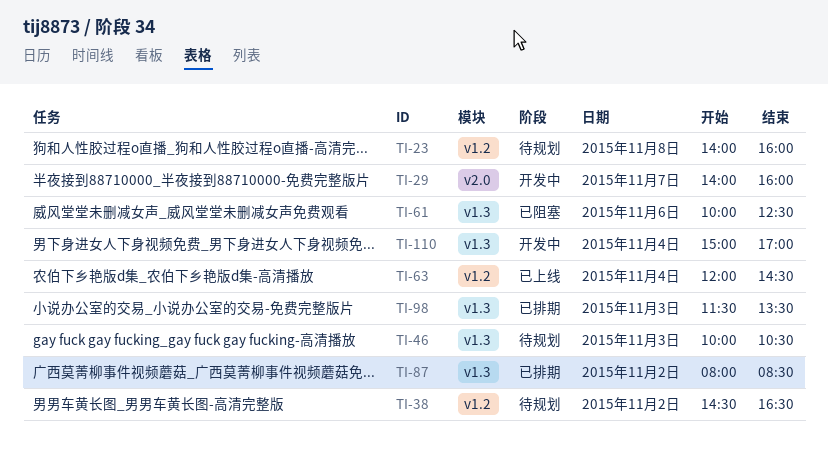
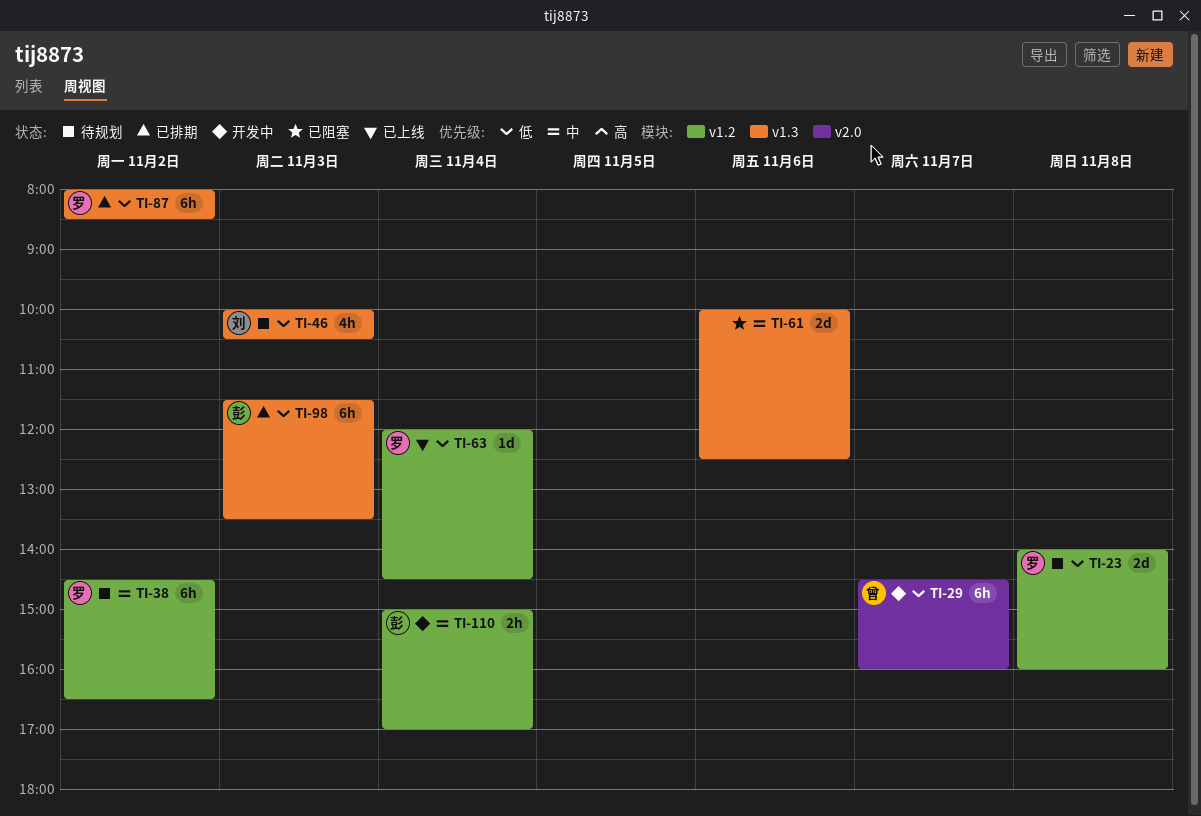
TI-29, begins: 14:00 -> 14:30
TI-110, label: v1.3 -> v1.2

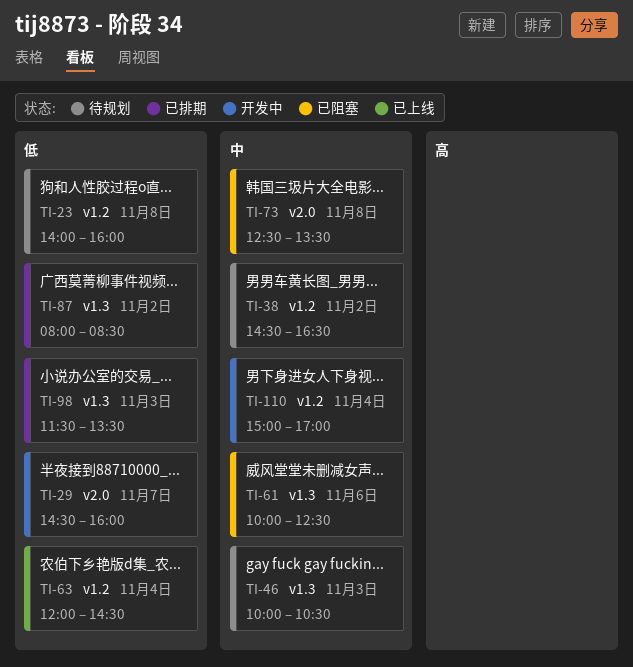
TI-46, priority: 低 -> 中
TI-73: none -> present

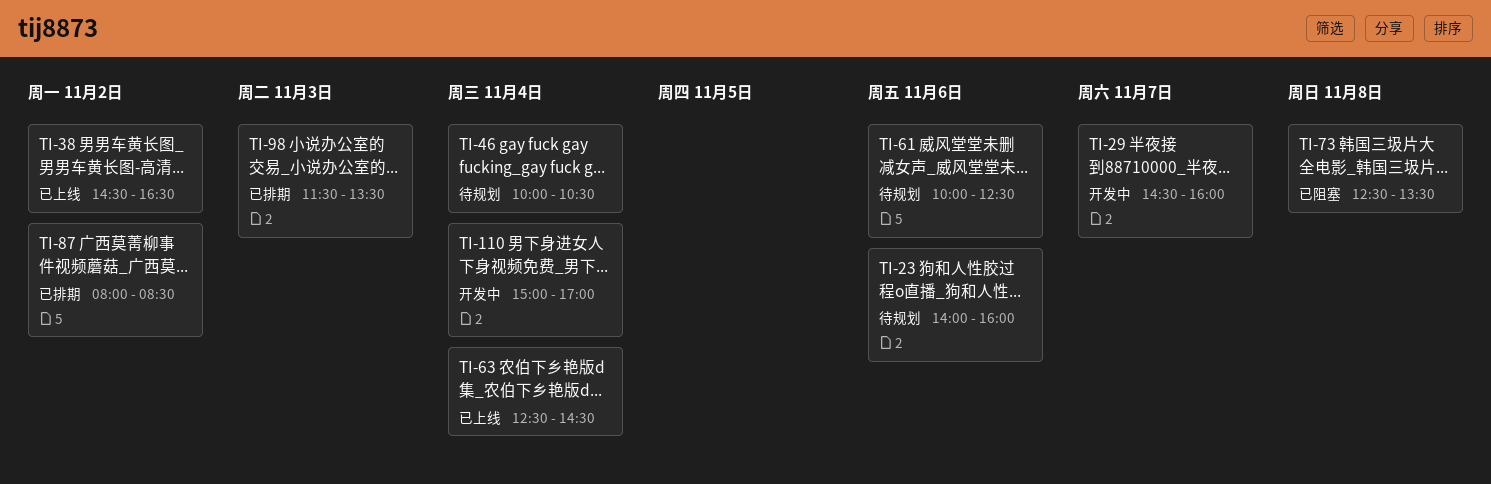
TI-23, day: Nov 8 -> Nov 6
TI-38, status: 待规划 -> 已上线
TI-46, day: Nov 3 -> Nov 4
TI-61, status: 已阻塞 -> 待规划
TI-63, begins: 12:00 -> 12:30

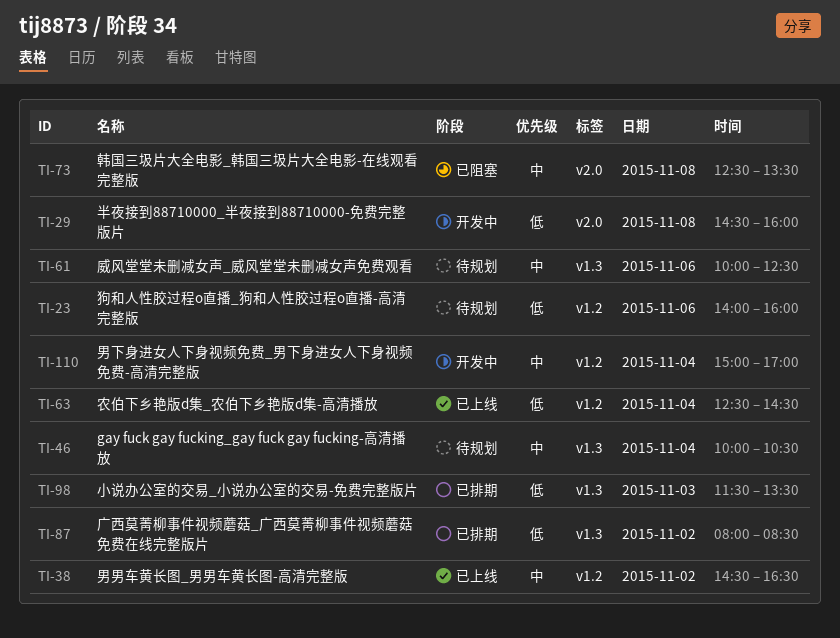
TI-29, day: Nov 7 -> Nov 8

